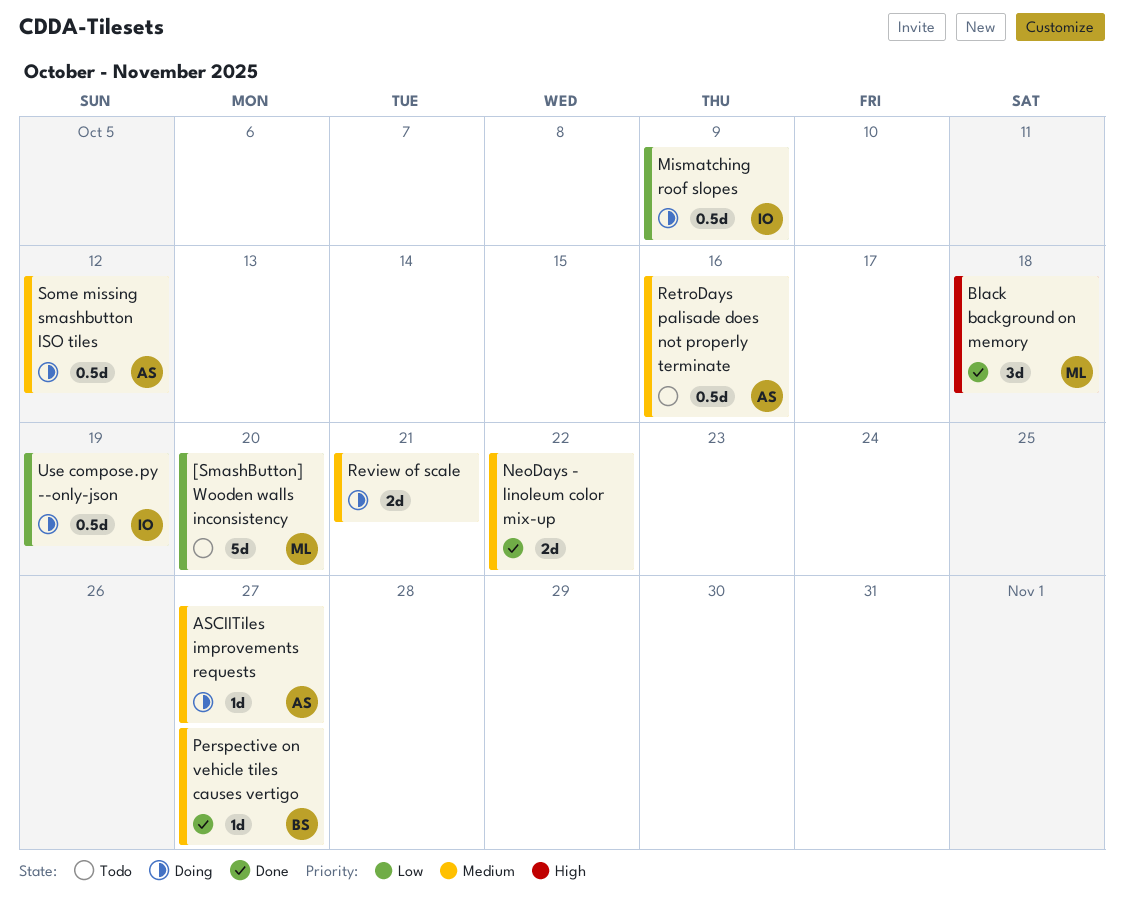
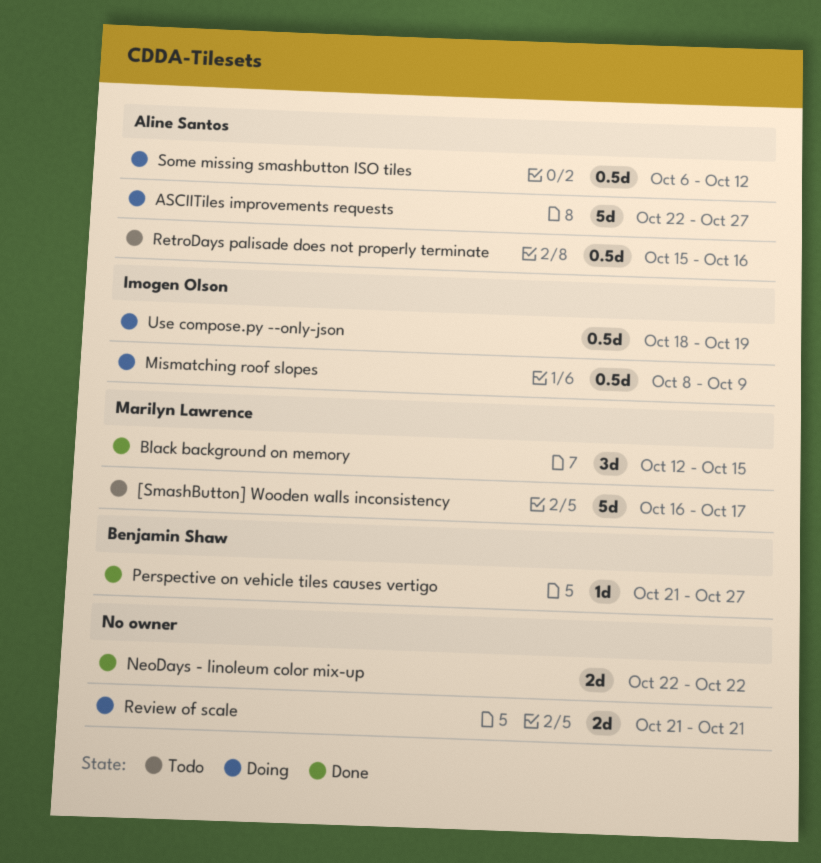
[SmashButton] Wooden walls inconsistency, due: Oct 20 -> Oct 17
ASCIITiles improvements requests, estimate: 1d -> 5d
Black background on memory, due: Oct 18 -> Oct 15

